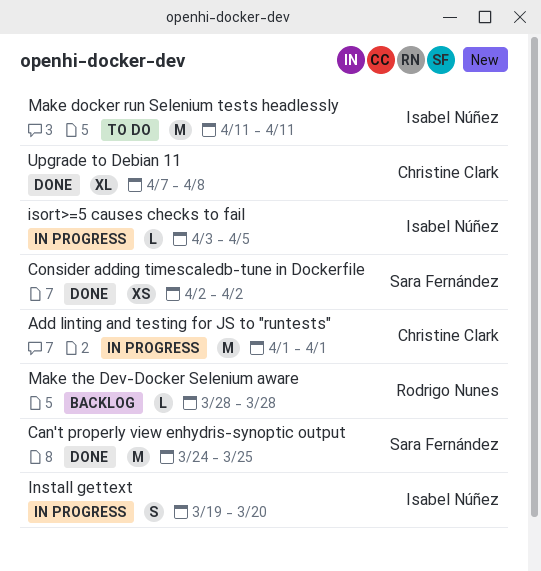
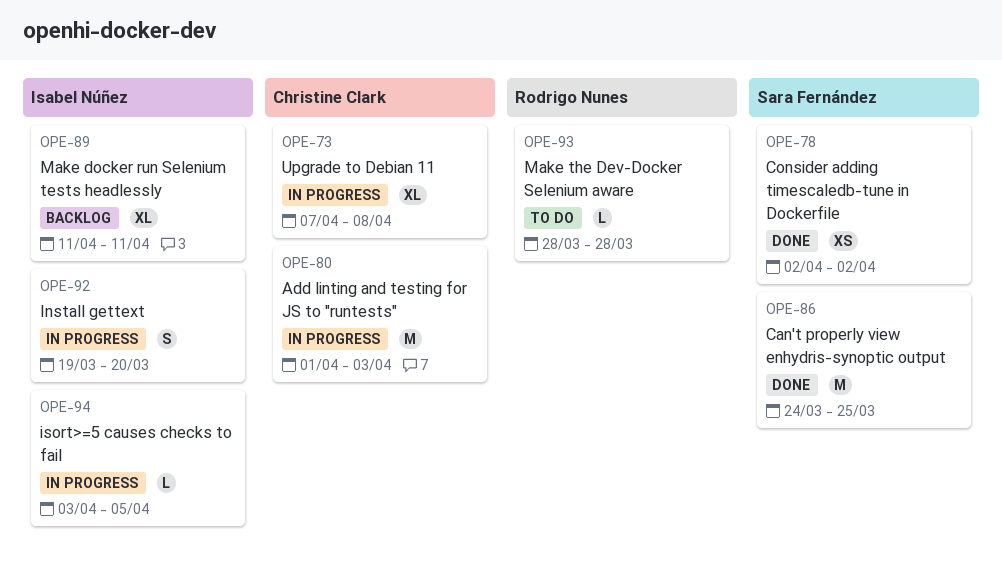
Add linting and testing for JS to "runtests", due: Apr 1 -> Apr 3
Make docker run Selenium tests headlessly, status: To do -> Backlog
Make docker run Selenium tests headlessly, estimate: M -> XL
Make the Dev-Docker Selenium aware, status: Backlog -> To do
Upgrade to Debian 11, status: Done -> In progress

